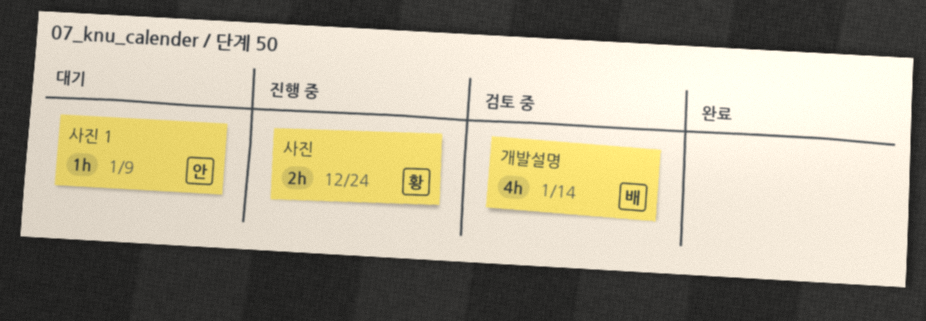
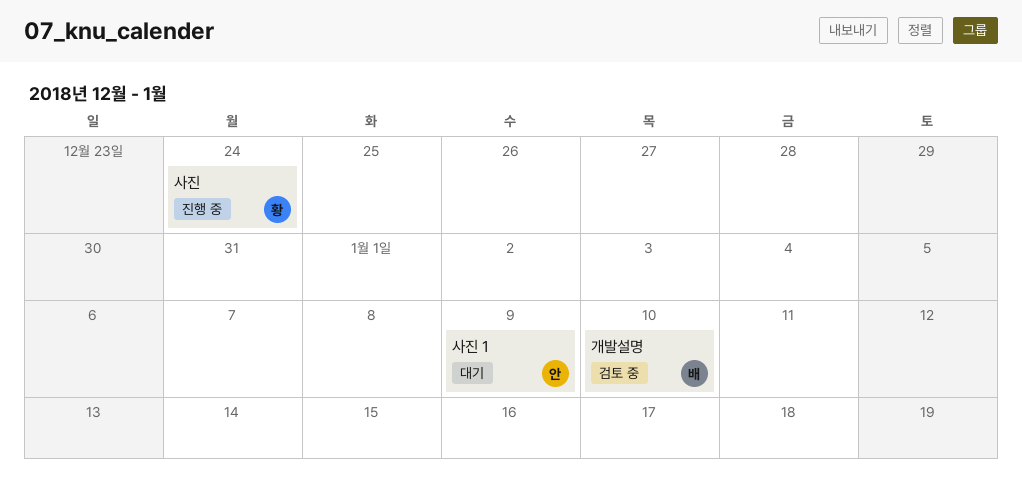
개발설명, due: Jan 14 -> Jan 10

